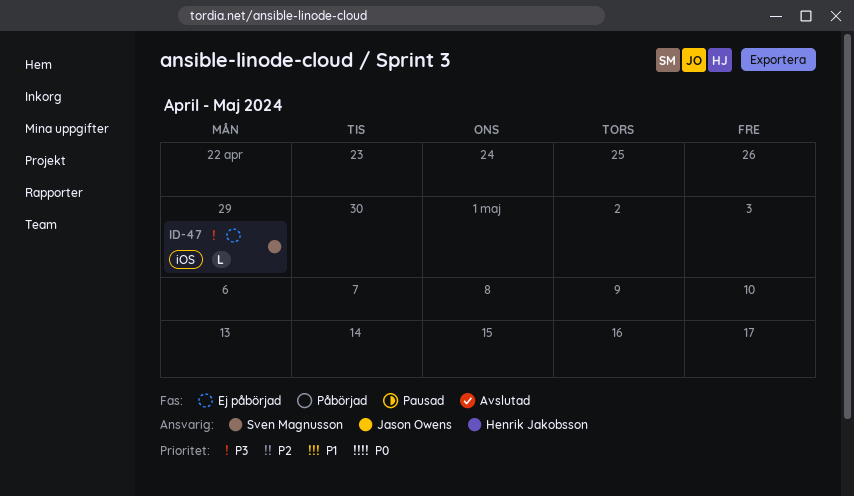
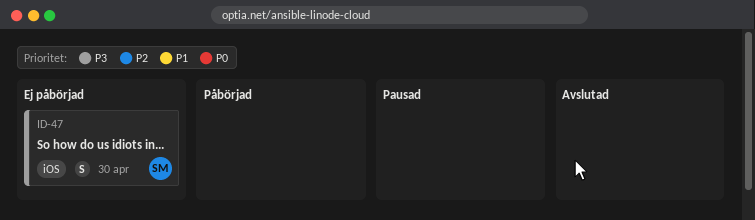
ID-47, estimate: L -> S
ID-47, due: Apr 29 -> Apr 30

